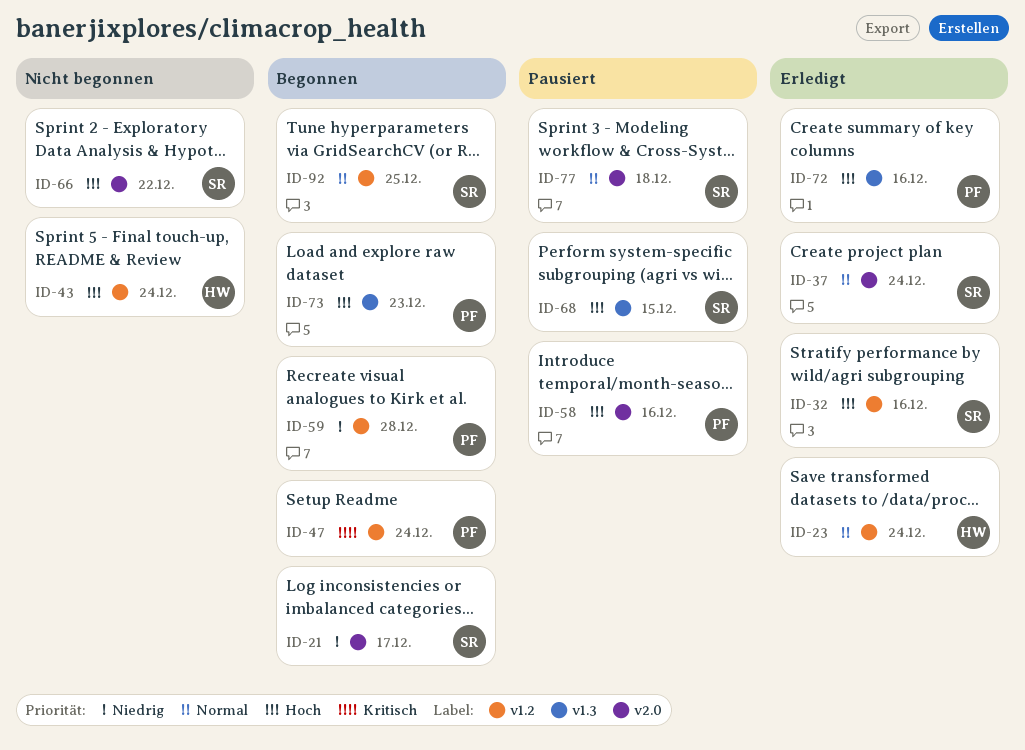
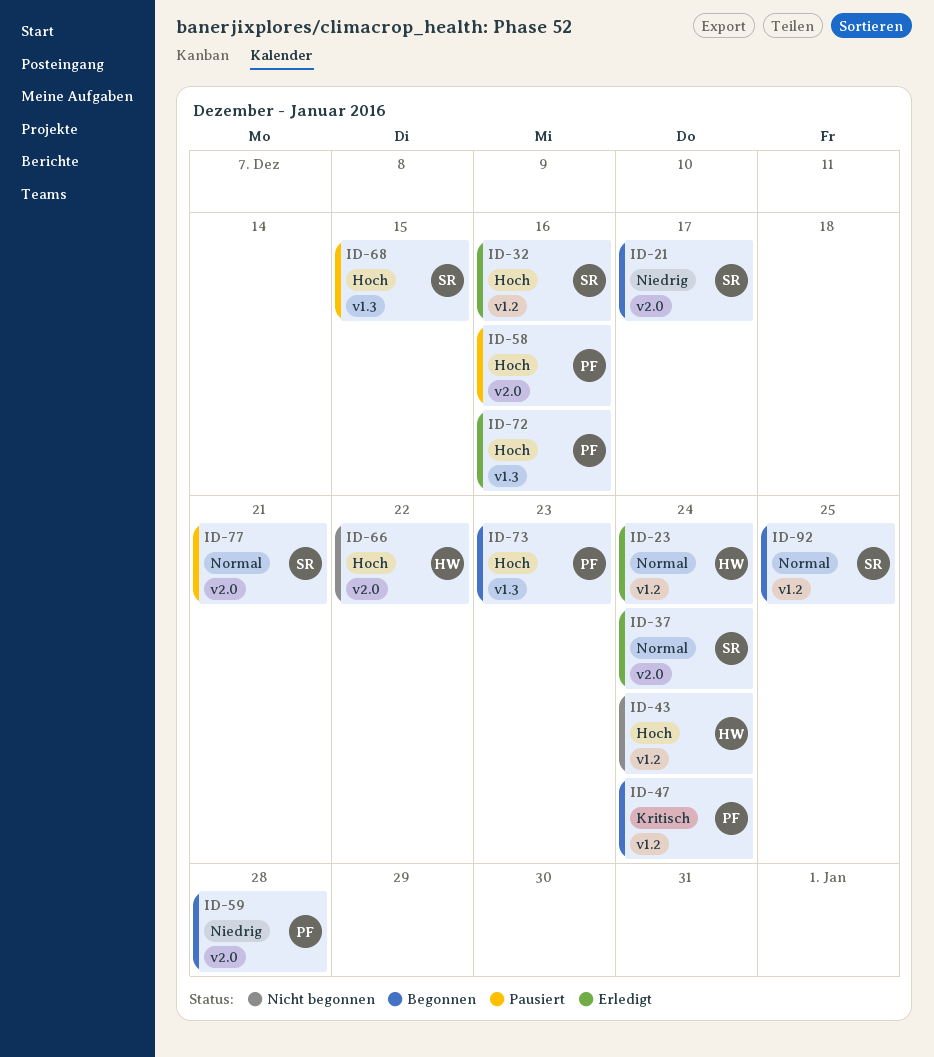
ID-59, label: v1.2 -> v2.0
ID-66, owner: SR -> HW
ID-77, due: Dec 18 -> Dec 21

